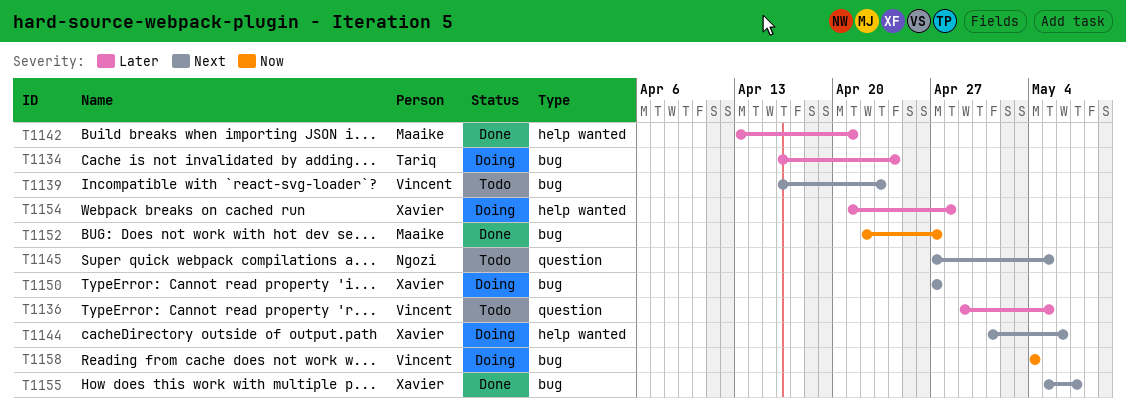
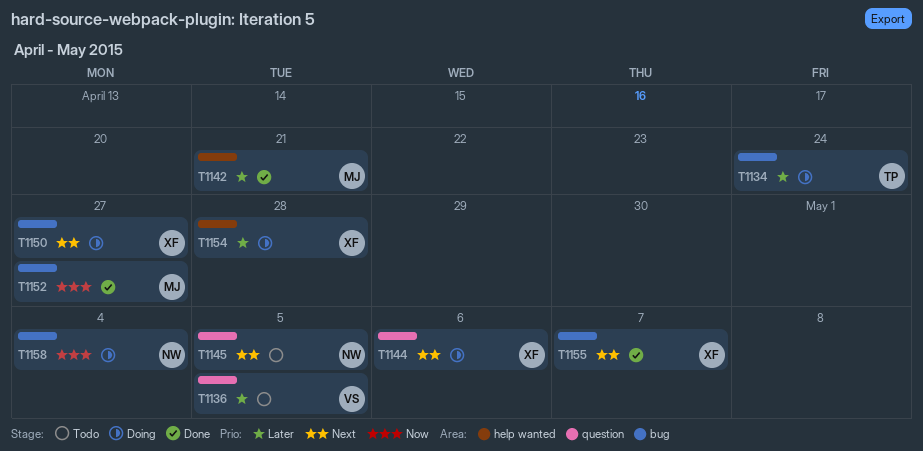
T1139: present -> none
T1144, label: help wanted -> question
T1158, owner: Vincent -> Ngozi

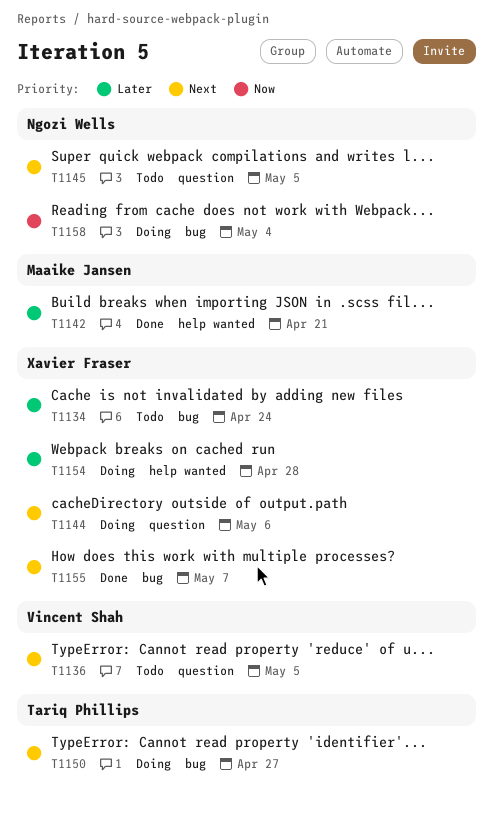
T1134, status: Doing -> Todo
T1134, owner: Tariq Phillips -> Xavier Fraser
T1136, priority: Later -> Next
T1150, owner: Xavier Fraser -> Tariq Phillips
T1152: present -> none

